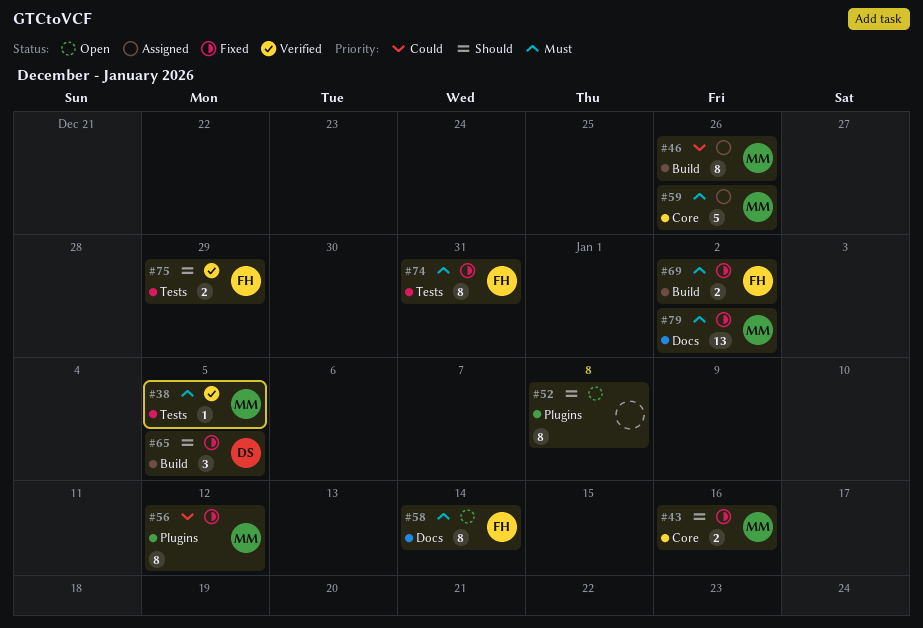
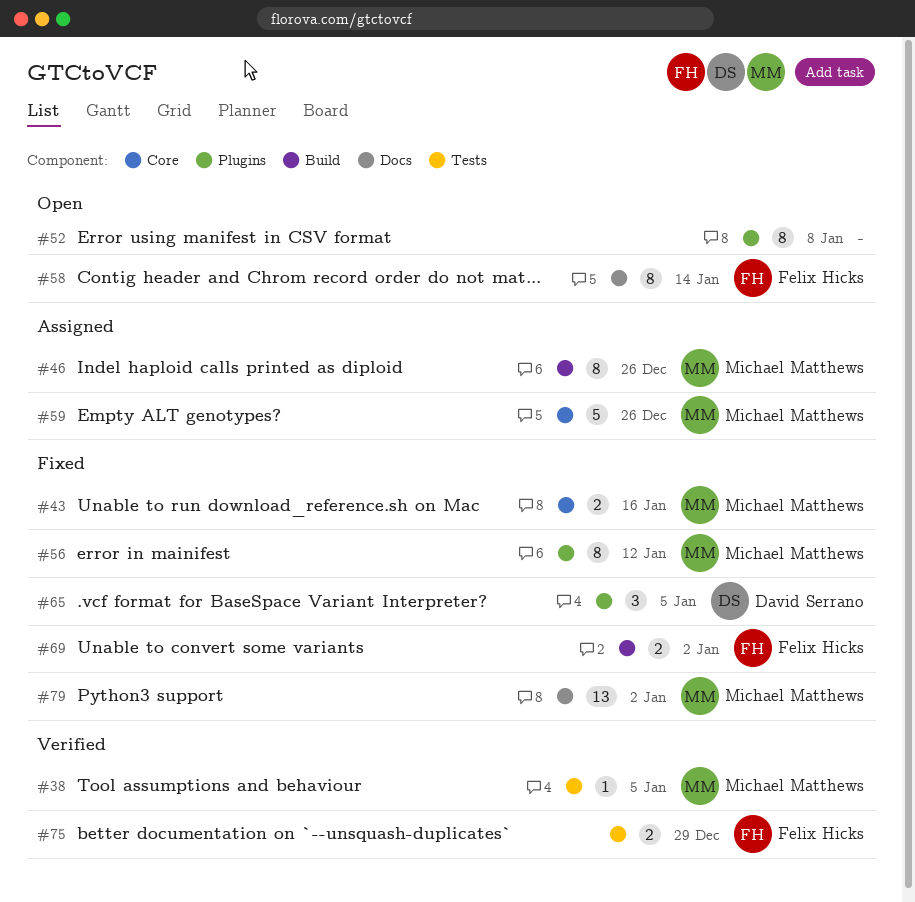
#65, label: Build -> Plugins
#74: present -> none

